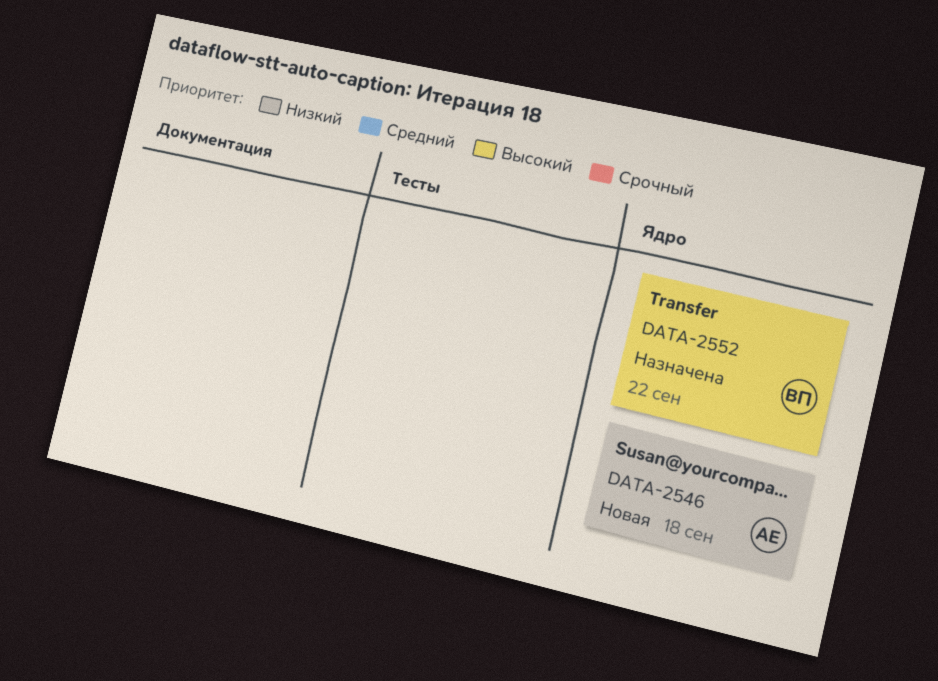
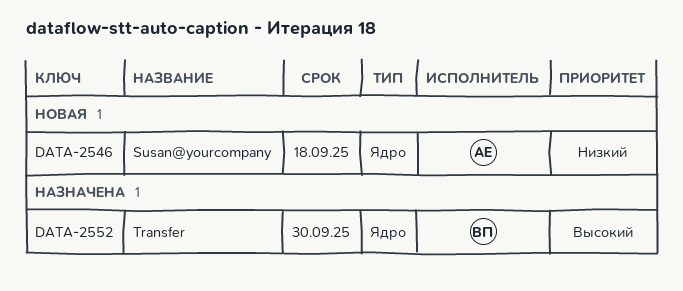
DATA-2552, due: Sep 22 -> Sep 30

